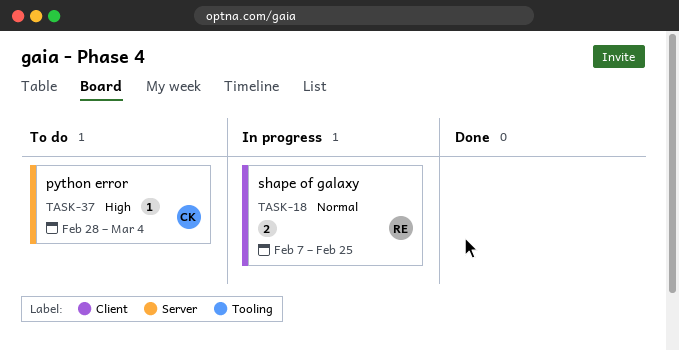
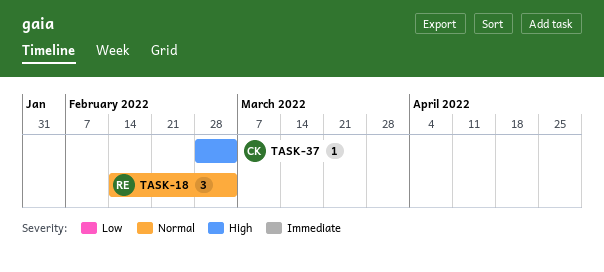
TASK-18, estimate: 2 -> 3
TASK-18, start: Feb 7 -> Feb 14
TASK-18, due: Feb 25 -> Mar 4

